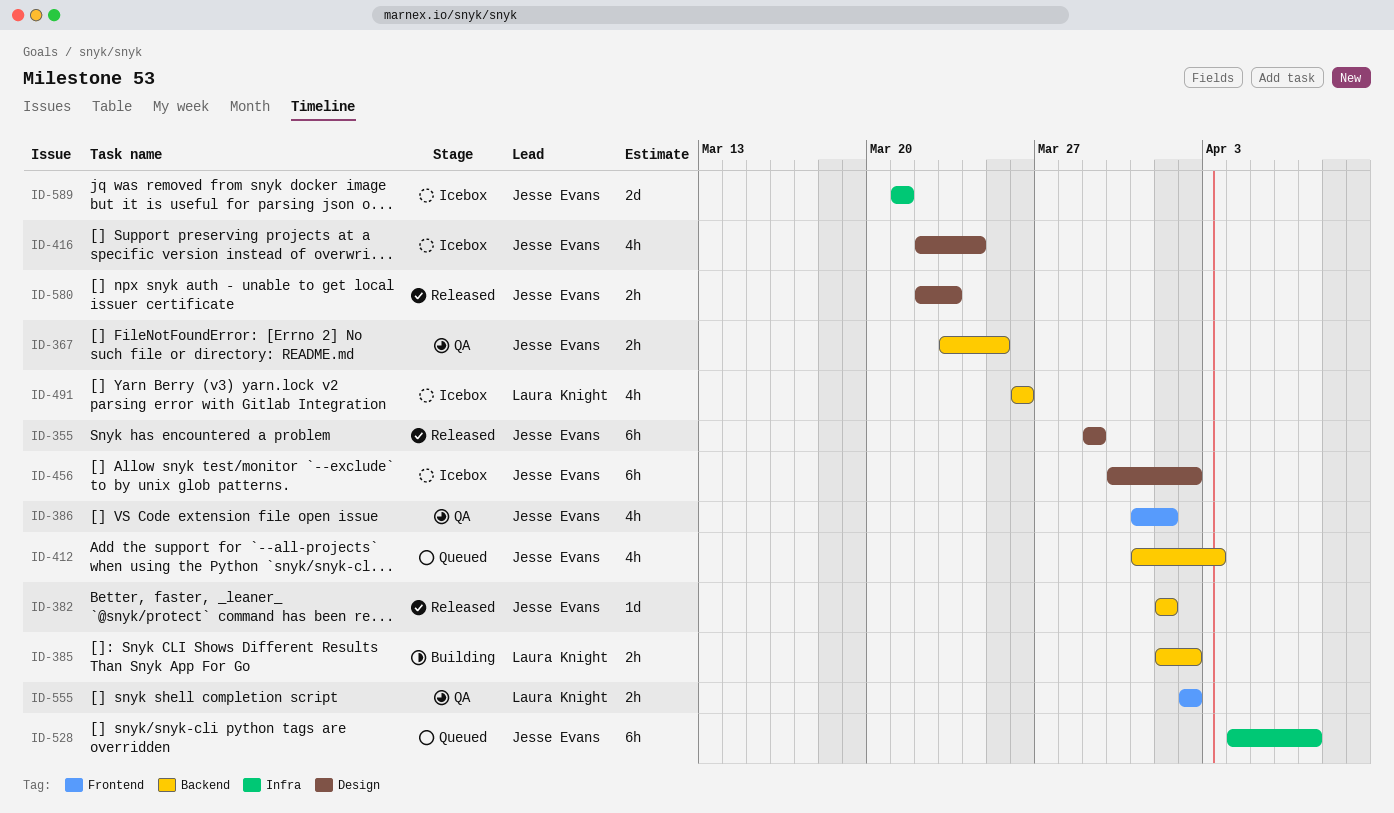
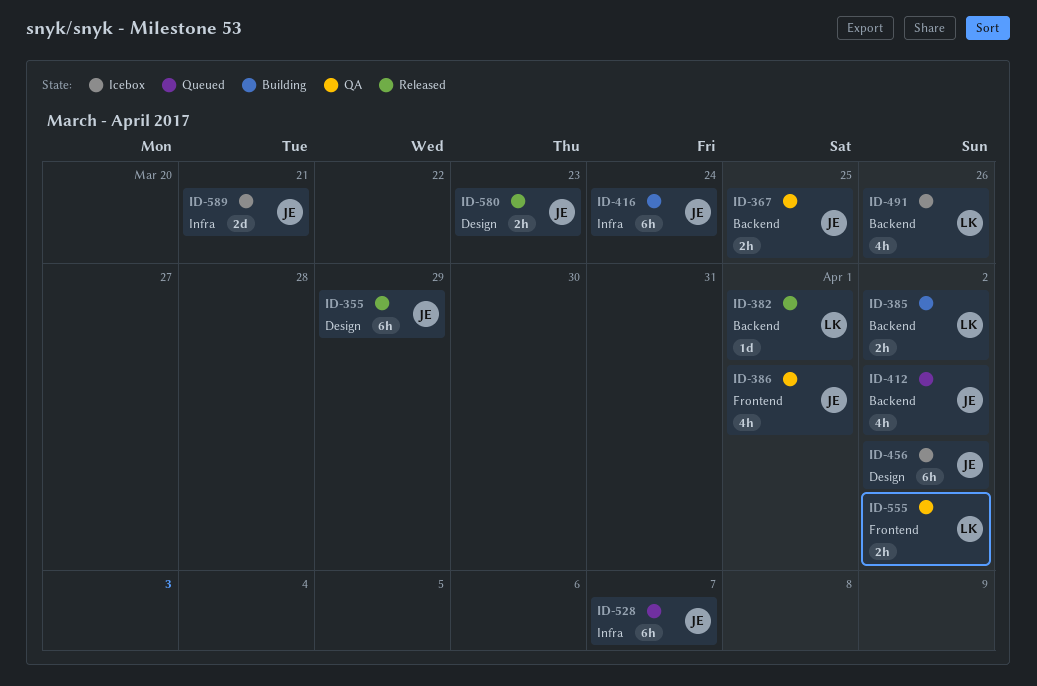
ID-382, owner: Jesse Evans -> Laura Knight
ID-412, due: Apr 3 -> Apr 2
ID-416, status: Icebox -> Building
ID-416, label: Design -> Infra
ID-416, estimate: 4h -> 6h

